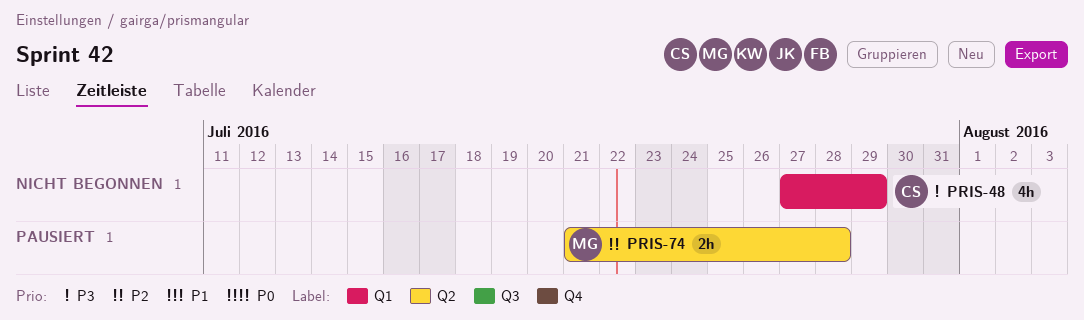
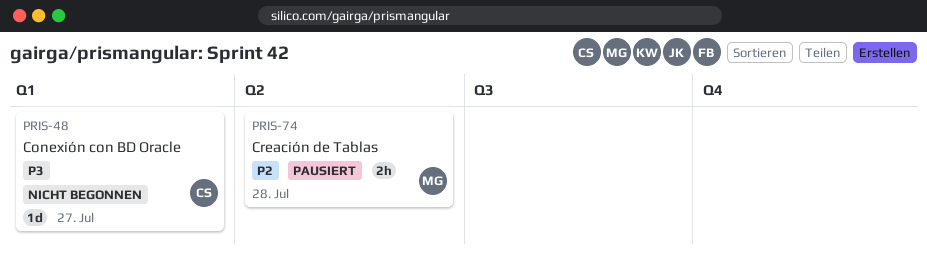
PRIS-48, estimate: 4h -> 1d
PRIS-48, due: Jul 29 -> Jul 27

